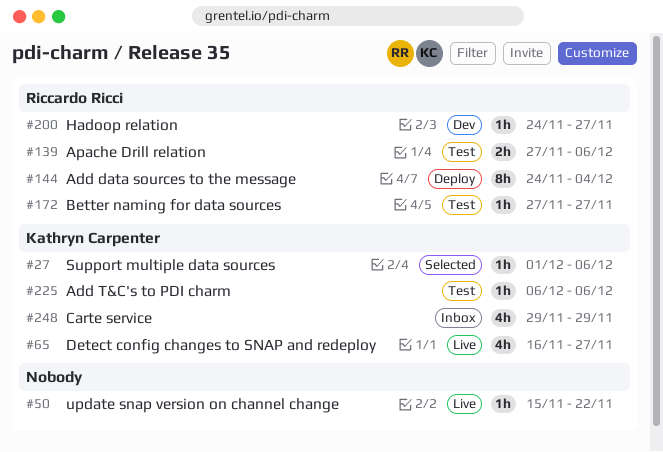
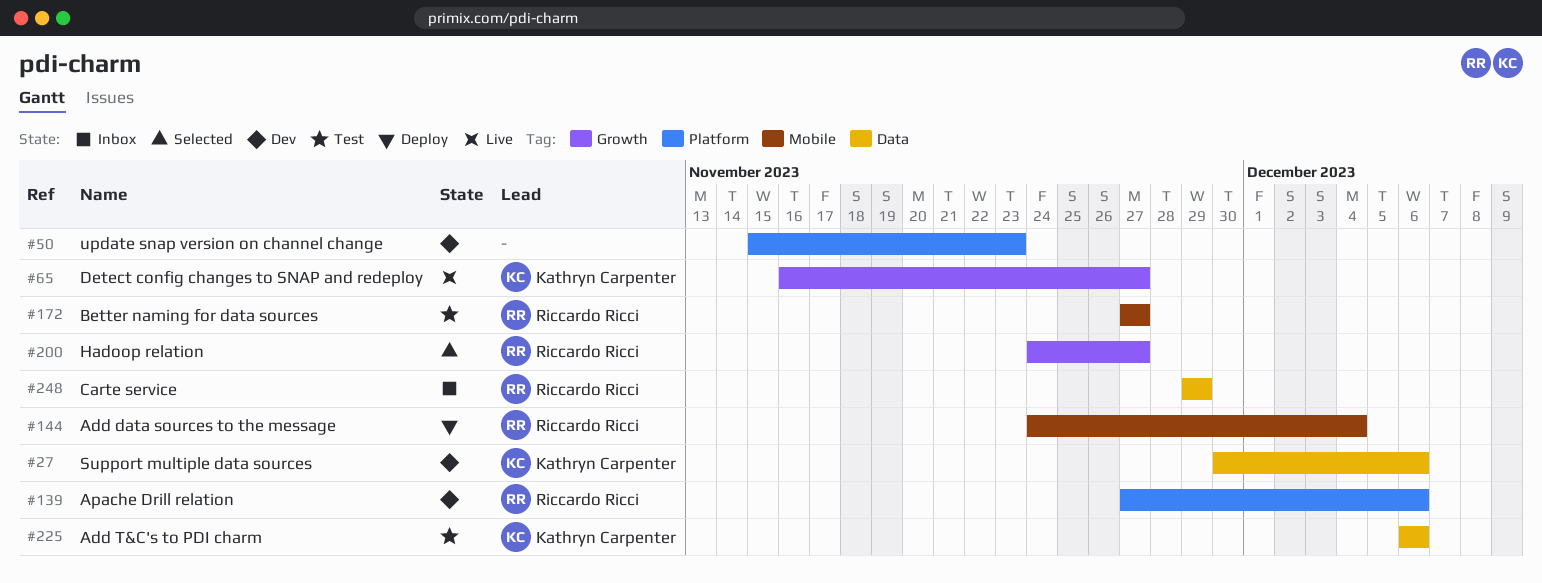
#27, status: Selected -> Dev
#27, start: Dec 1 -> Nov 30
#50, status: Live -> Dev
#50, due: Nov 22 -> Nov 23
#139, status: Test -> Dev
#200, status: Dev -> Selected
#248, owner: Kathryn Carpenter -> Riccardo Ricci

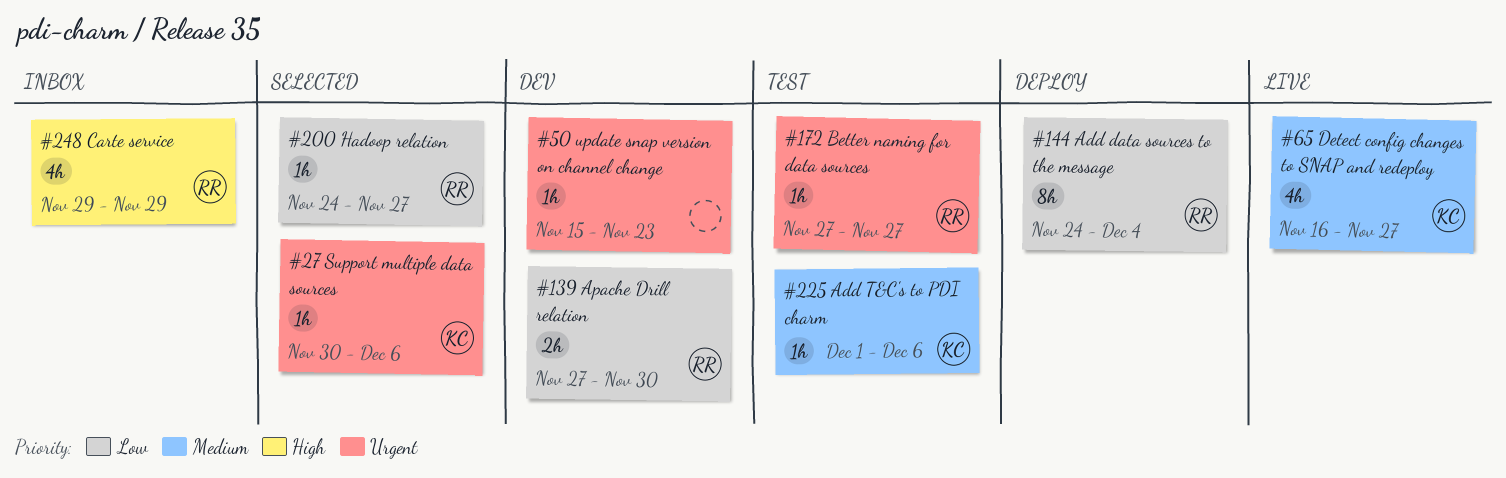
#27, status: Dev -> Selected
#139, due: Dec 6 -> Nov 30
#225, start: Dec 6 -> Dec 1

